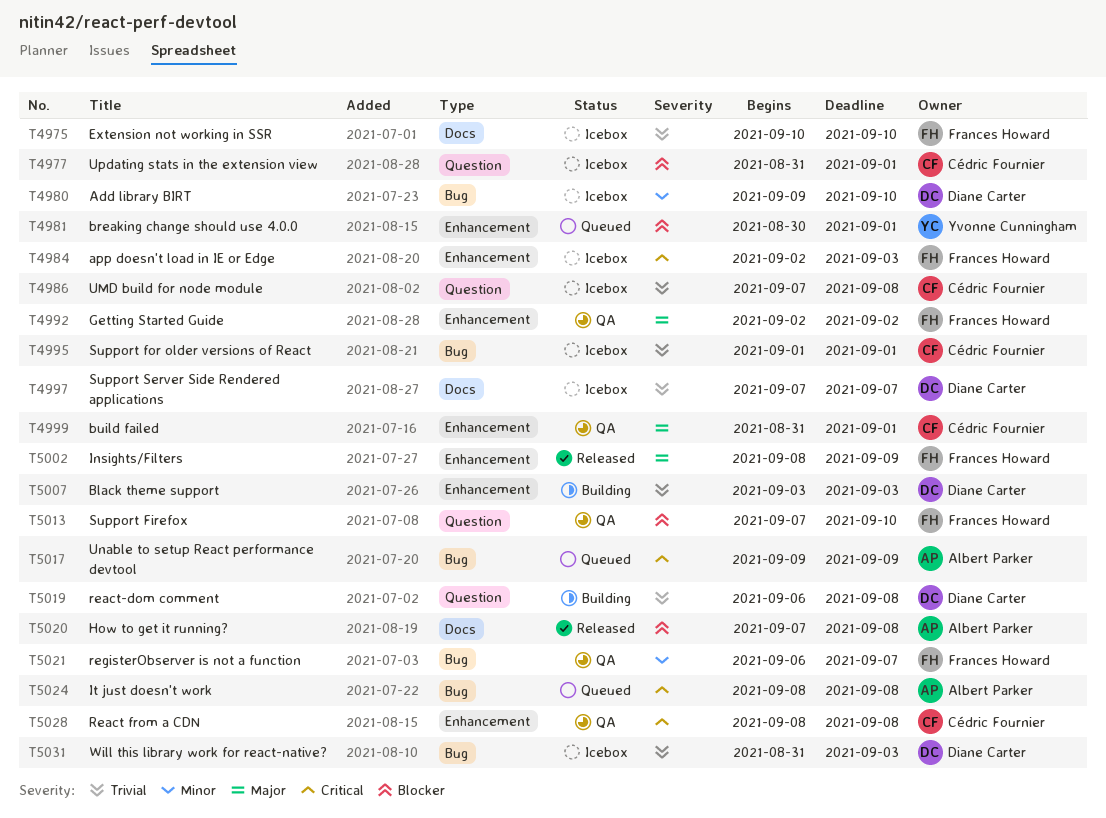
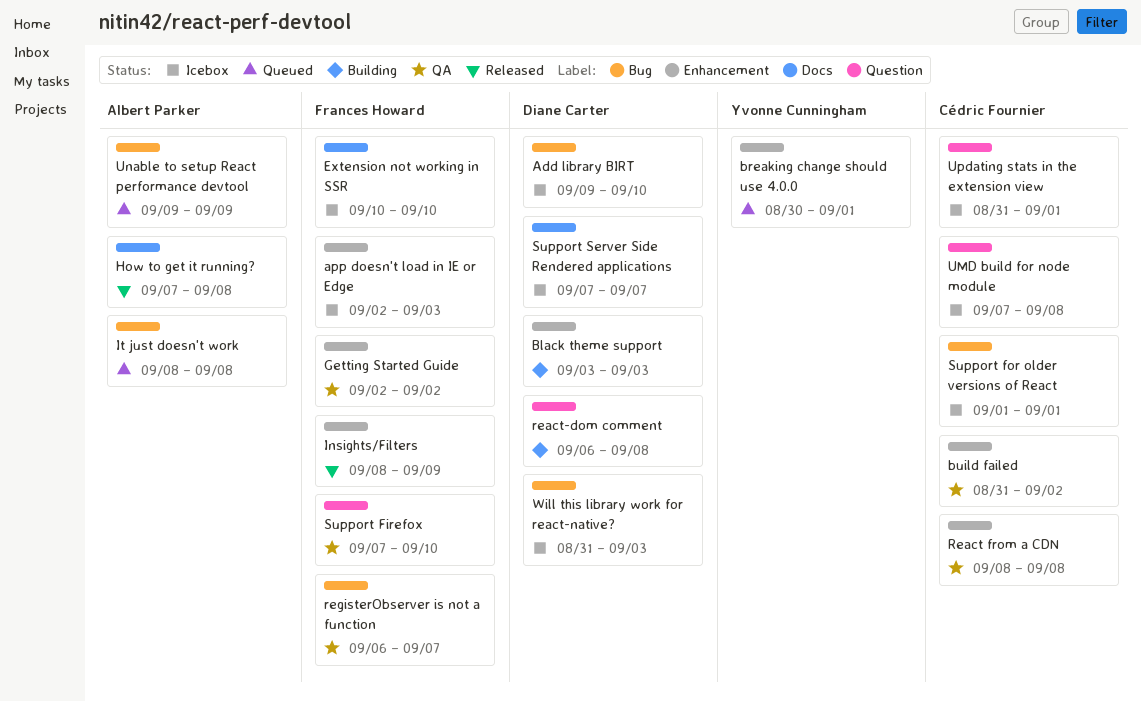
build failed, due: Sep 1 -> Sep 2

